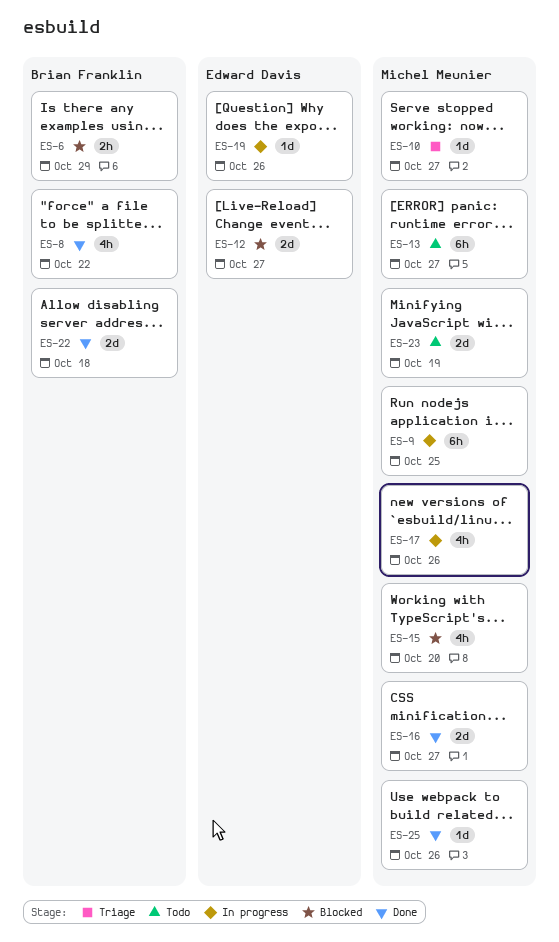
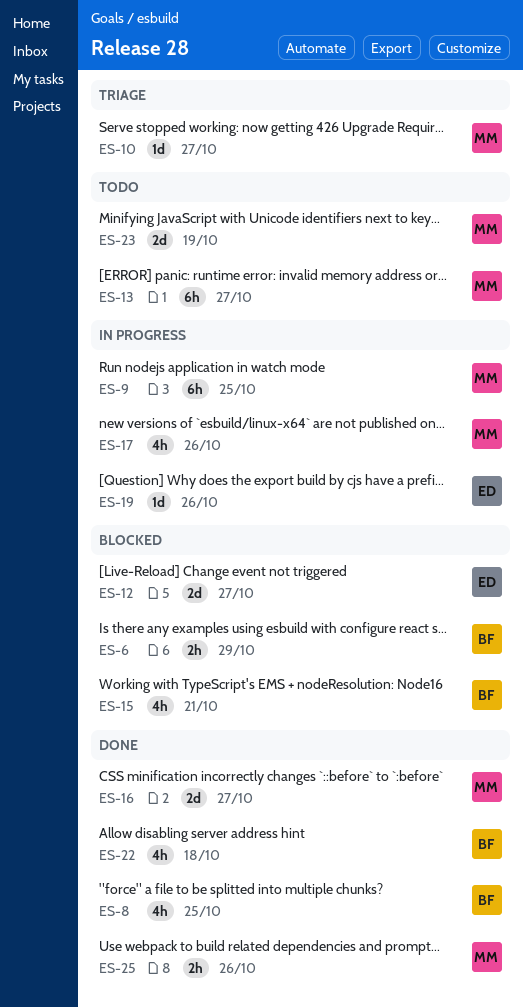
ES-8, due: Oct 22 -> Oct 25
ES-15, owner: Michel Meunier -> Brian Franklin
ES-15, due: Oct 20 -> Oct 21
ES-22, estimate: 2d -> 4h
ES-25, estimate: 1d -> 2h

